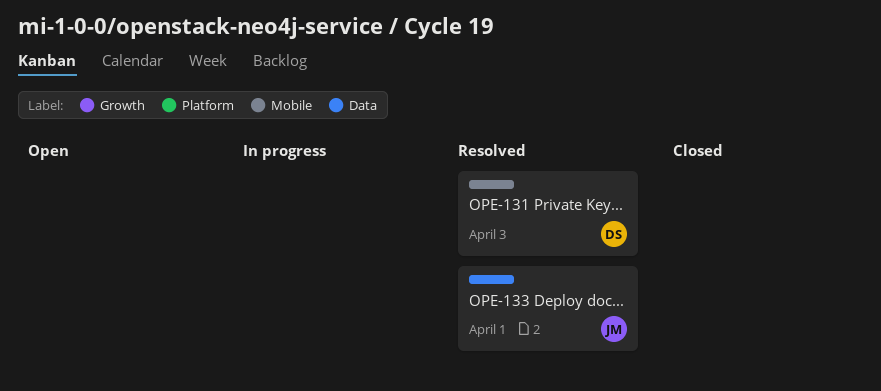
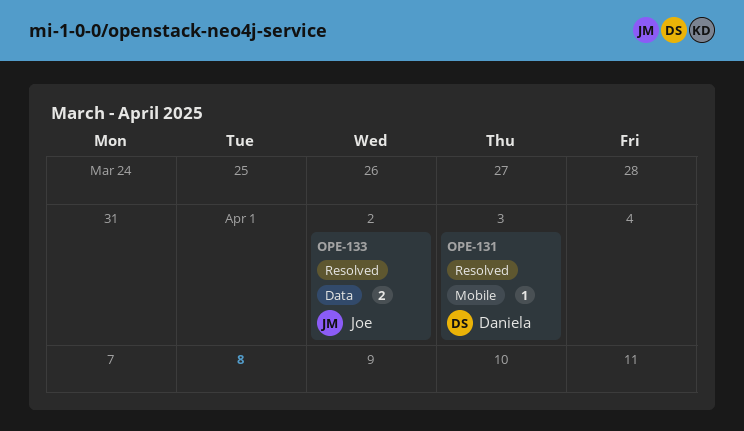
OPE-133, due: Apr 1 -> Apr 2

